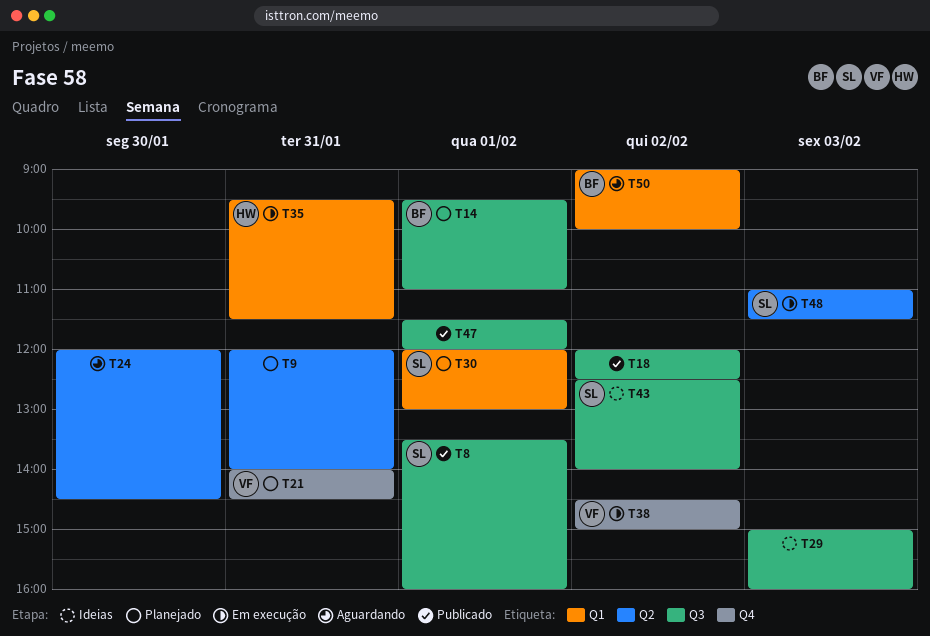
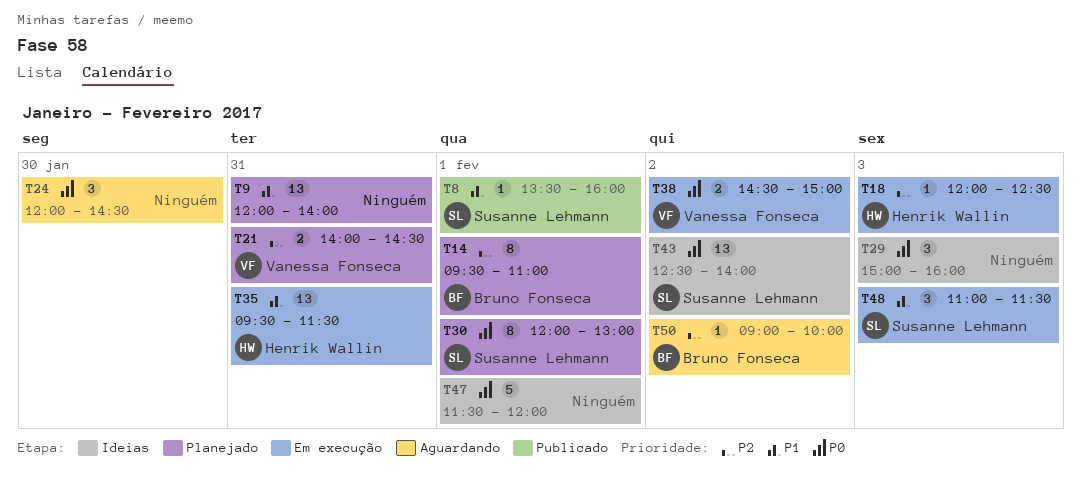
T18, status: Publicado -> Em execução
T18, owner: none -> Henrik Wallin
T18, day: Feb 2 -> Feb 3
T47, status: Publicado -> Ideias

